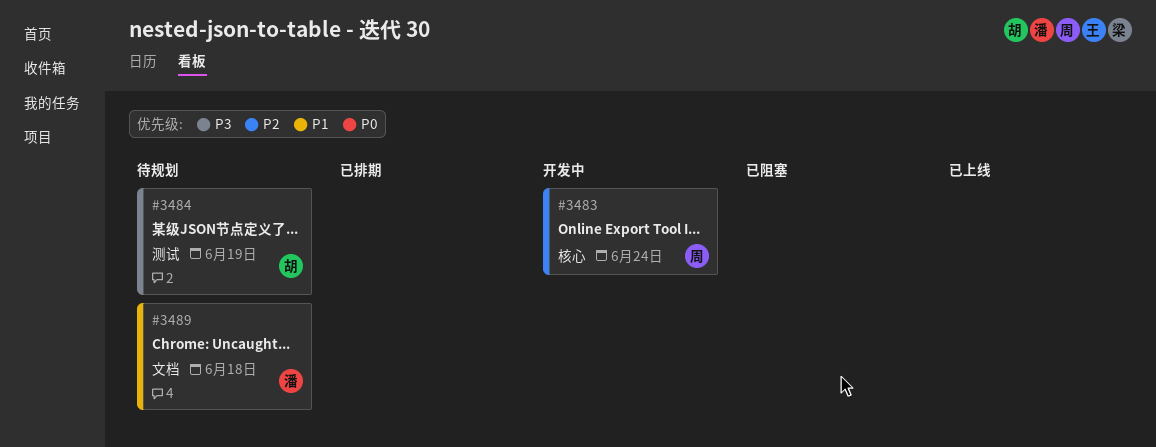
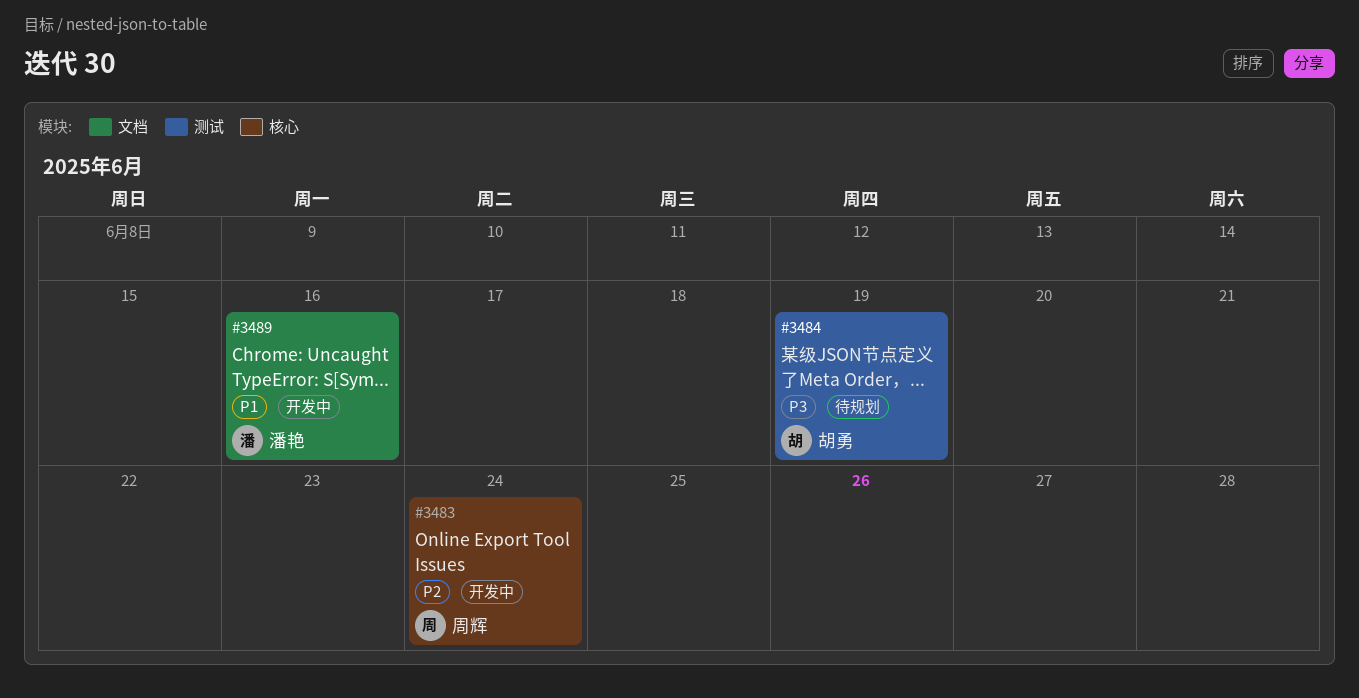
#3489, status: 待规划 -> 开发中
#3489, due: Jun 18 -> Jun 16

